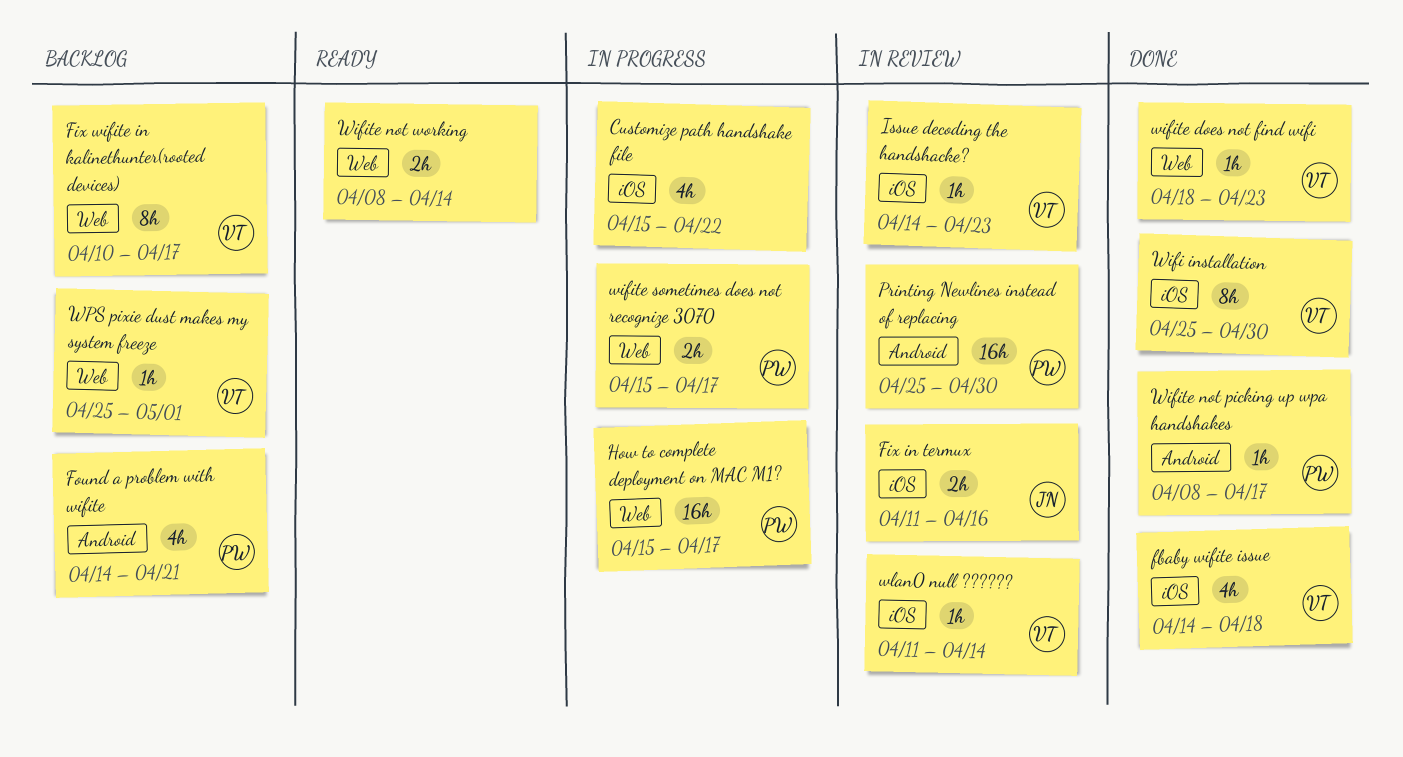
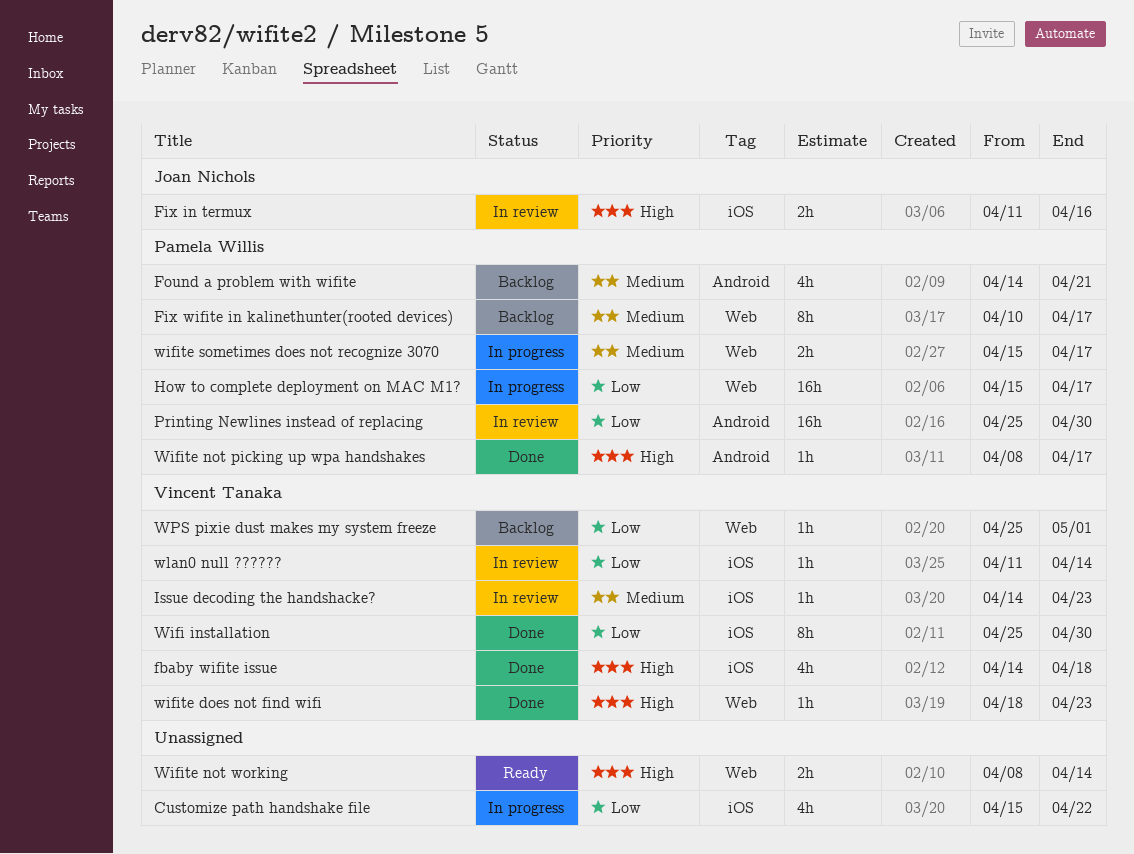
Fix wifite in kalinethunter(rooted devices), owner: Vincent Tanaka -> Pamela Willis

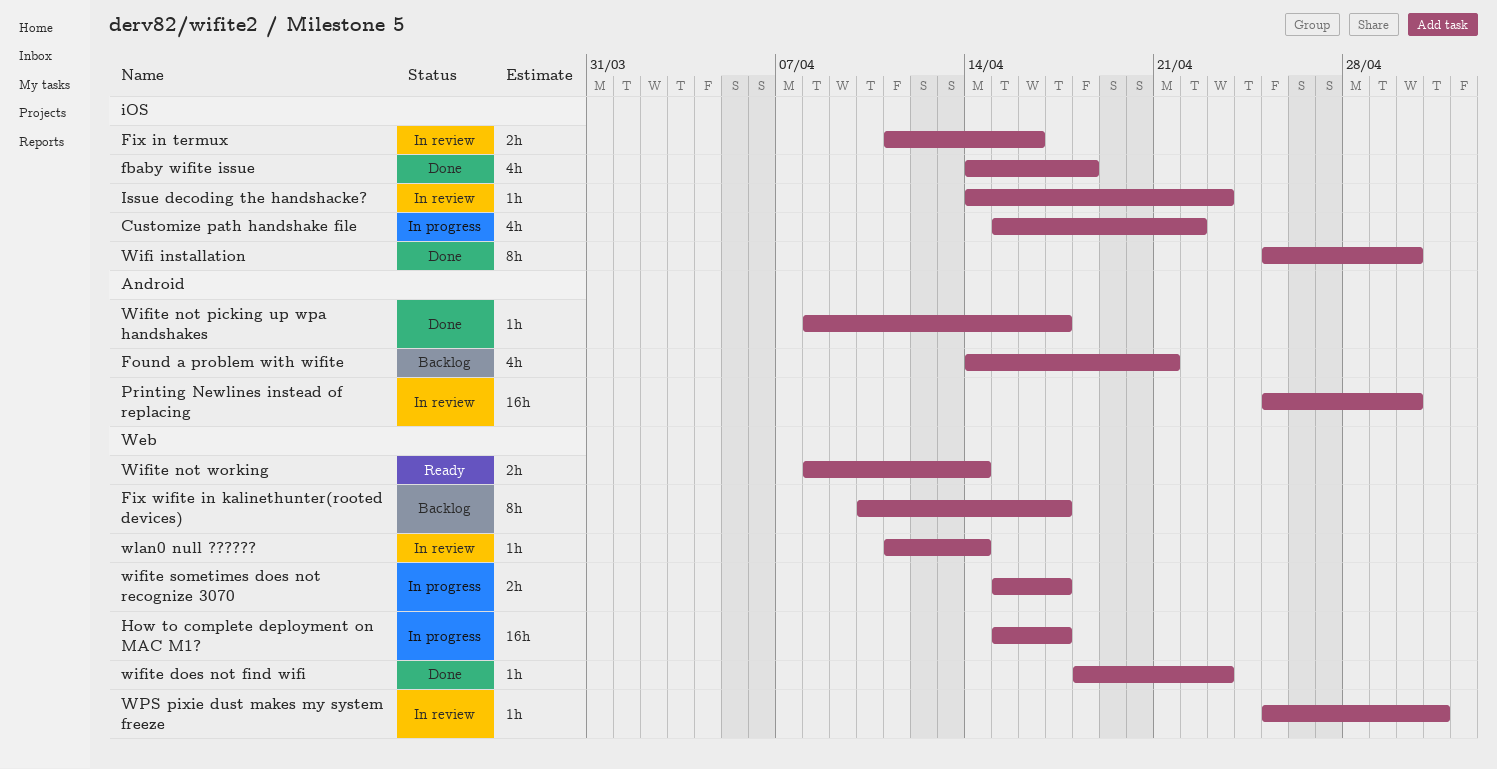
wlan0 null ??????, label: iOS -> Web
WPS pixie dust makes my system freeze, status: Backlog -> In review

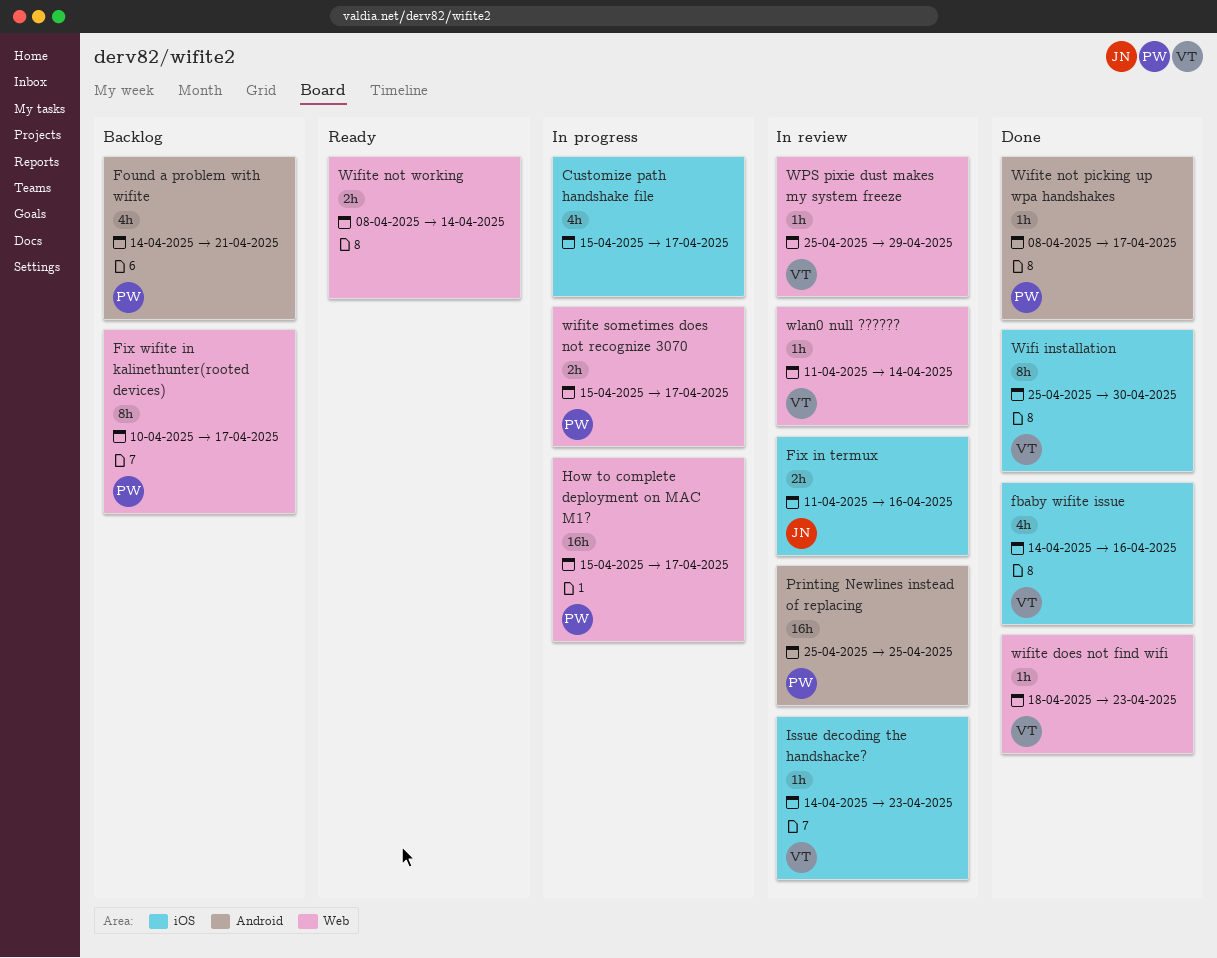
Customize path handshake file, due: Apr 22 -> Apr 17
fbaby wifite issue, due: Apr 18 -> Apr 16
Printing Newlines instead of replacing, due: Apr 30 -> Apr 25
WPS pixie dust makes my system freeze, due: May 1 -> Apr 29

